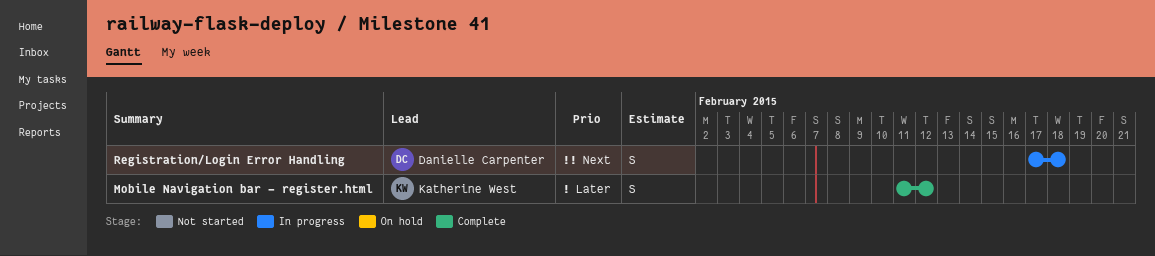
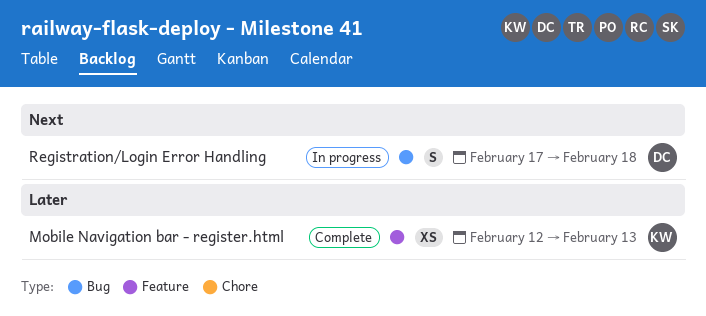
Mobile Navigation bar - register.html, estimate: S -> XS
Mobile Navigation bar - register.html, start: Feb 11 -> Feb 12
Mobile Navigation bar - register.html, due: Feb 12 -> Feb 13

